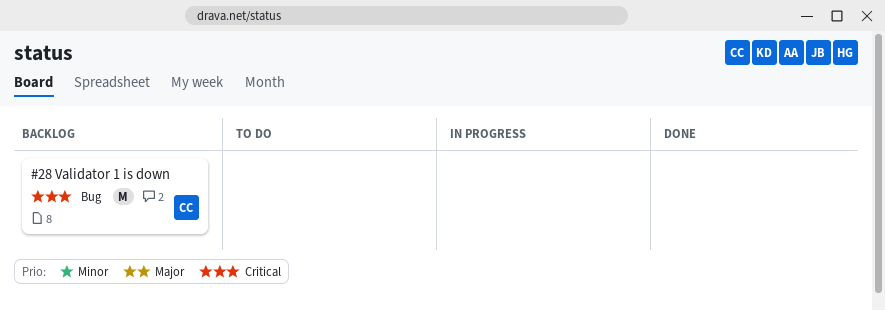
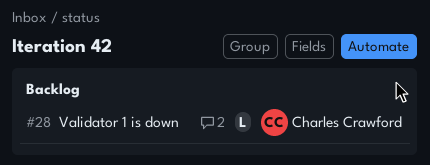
#28, estimate: M -> L

